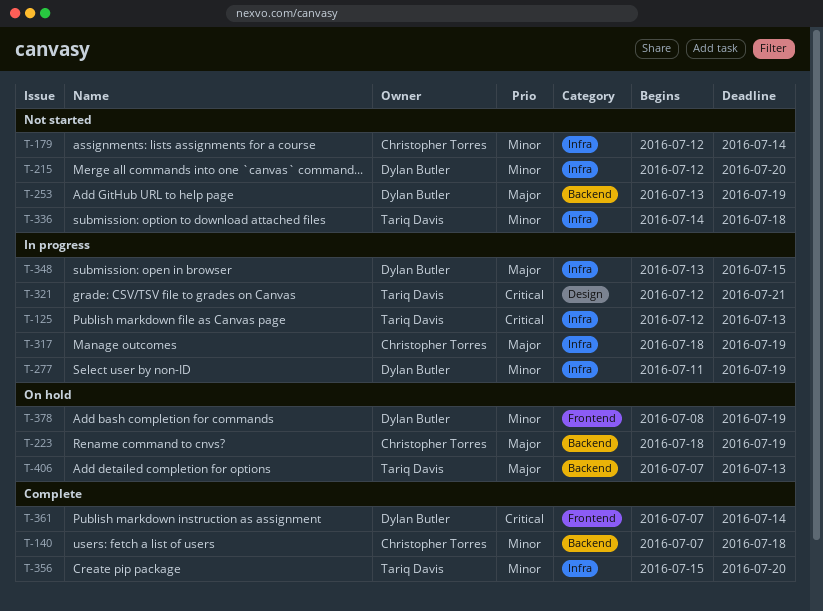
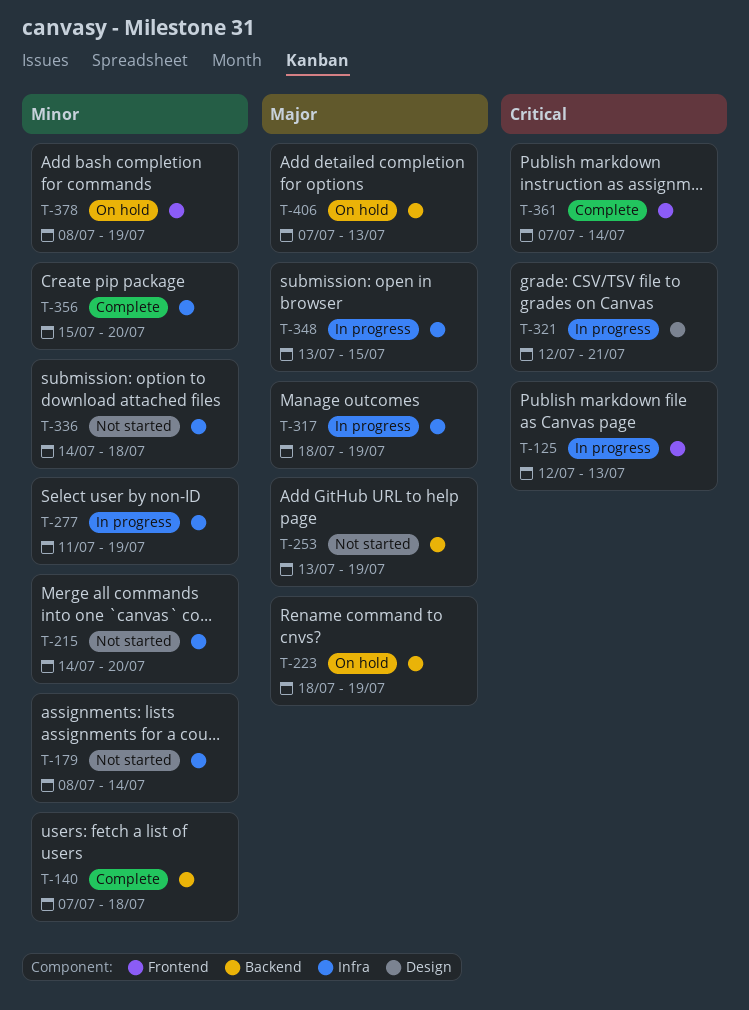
T-125, label: Infra -> Frontend
T-179, start: Jul 12 -> Jul 8
T-215, start: Jul 12 -> Jul 14

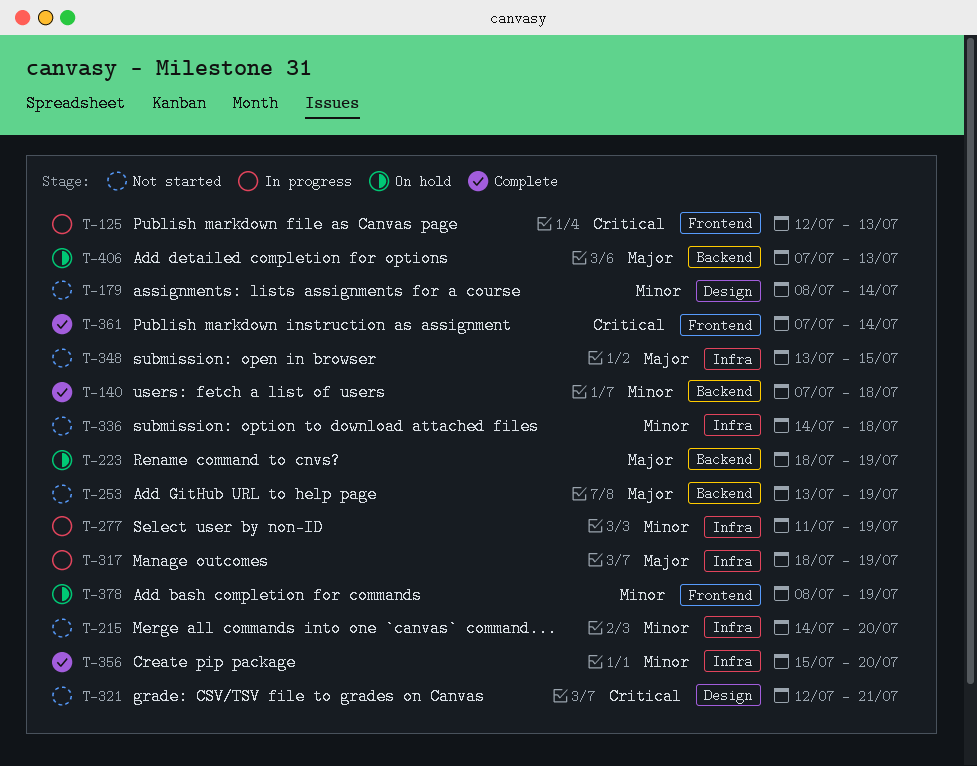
T-179, label: Infra -> Design
T-321, status: In progress -> Not started
T-348, status: In progress -> Not started

